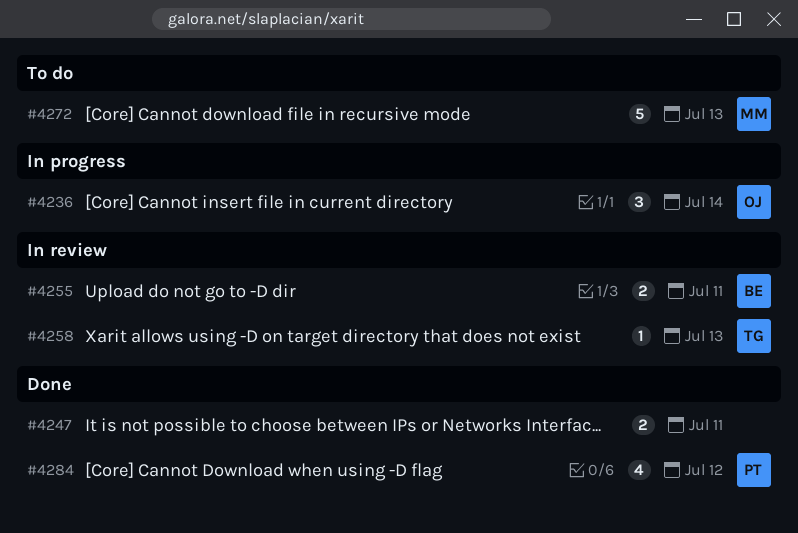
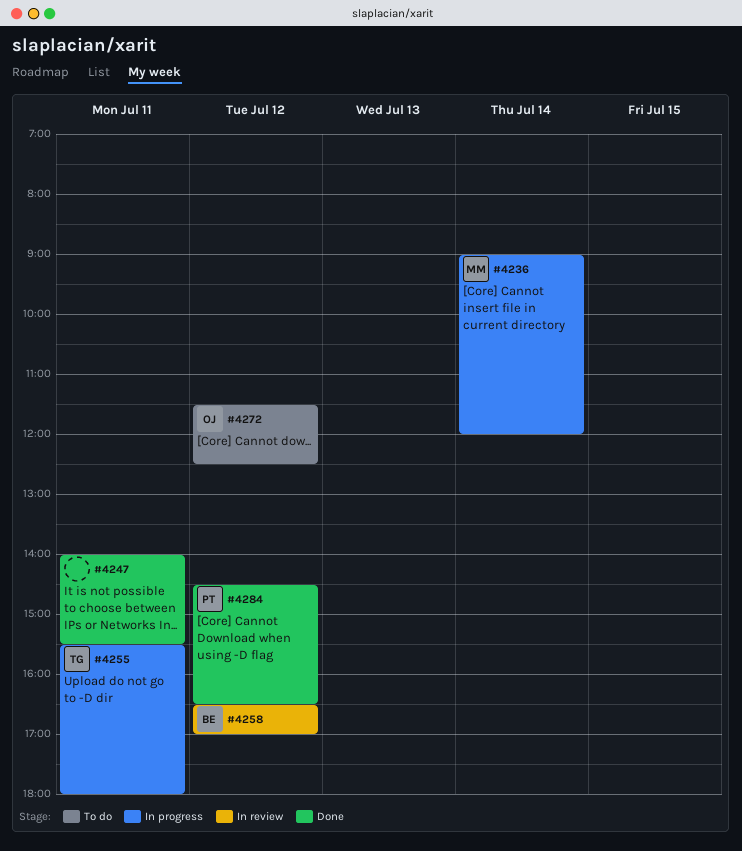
#4236, owner: OJ -> MM
#4255, status: In review -> In progress
#4255, owner: BE -> TG
#4258, owner: TG -> BE
#4258, day: Jul 13 -> Jul 12
#4272, owner: MM -> OJ
#4272, day: Jul 13 -> Jul 12

